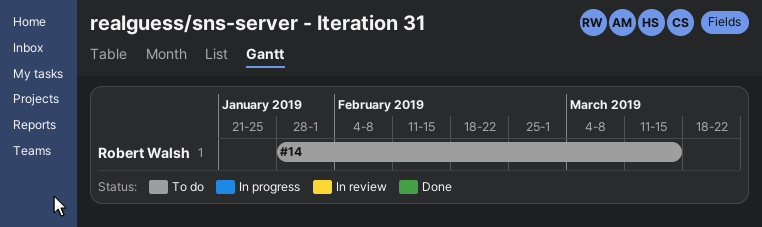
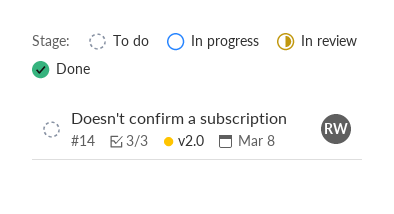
#14, due: Mar 15 -> Mar 8

